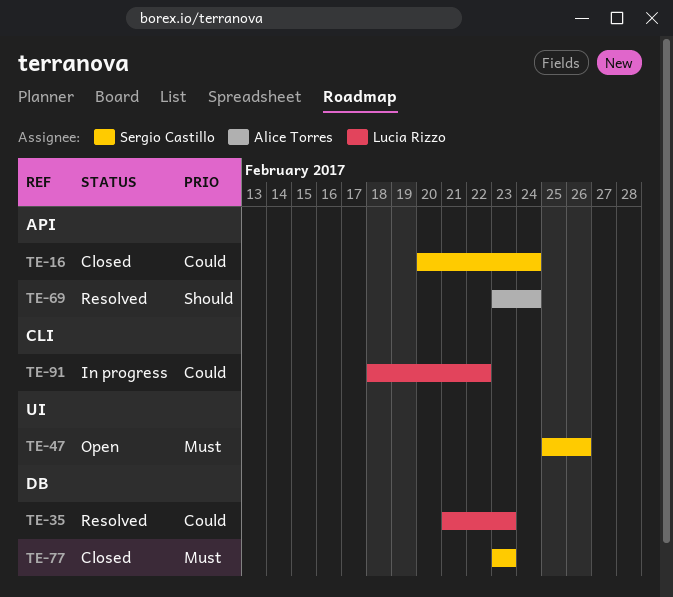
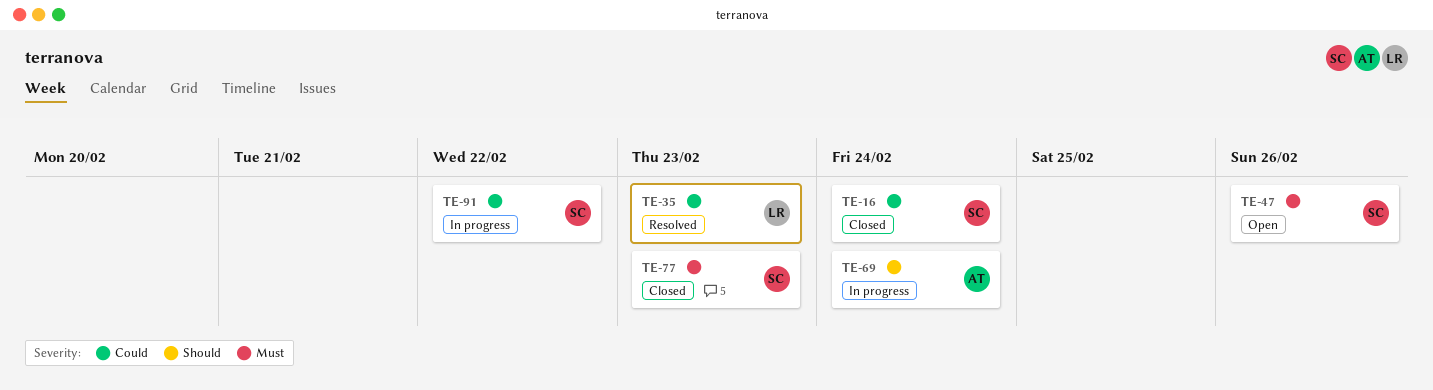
TE-69, status: Resolved -> In progress
TE-91, owner: Lucia Rizzo -> Sergio Castillo

